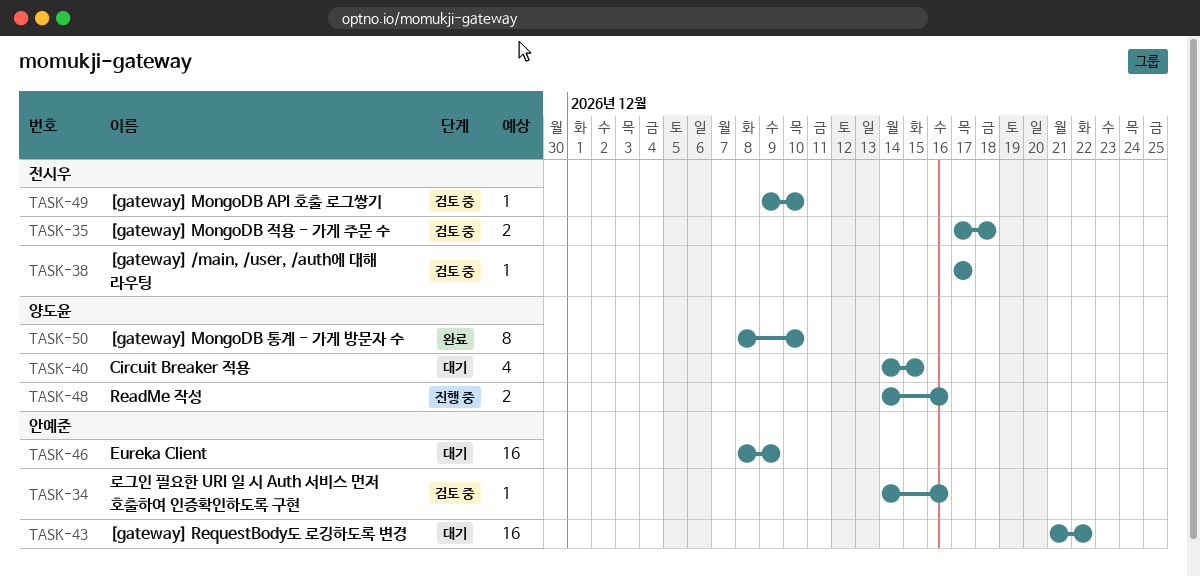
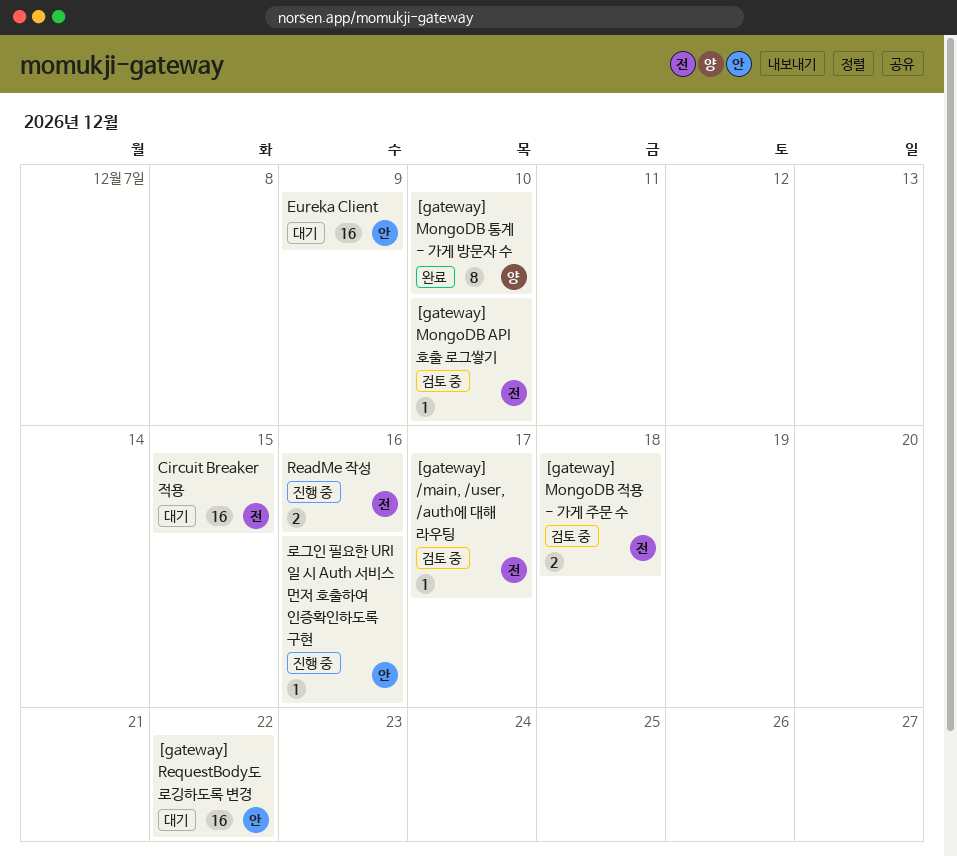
Circuit Breaker 적용, owner: 양도윤 -> 전시우
Circuit Breaker 적용, estimate: 4 -> 16
ReadMe 작성, owner: 양도윤 -> 전시우
로그인 필요한 URI 일 시 Auth 서비스 먼저 호출하여 인증확인하도록 구현, status: 검토 중 -> 진행 중

